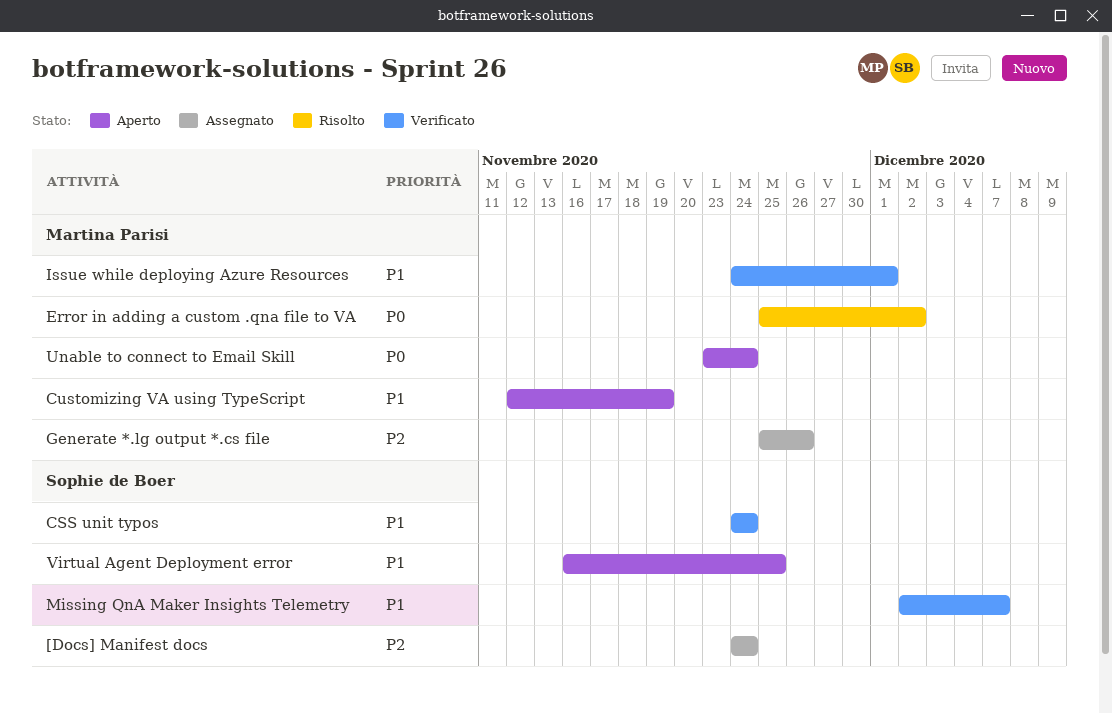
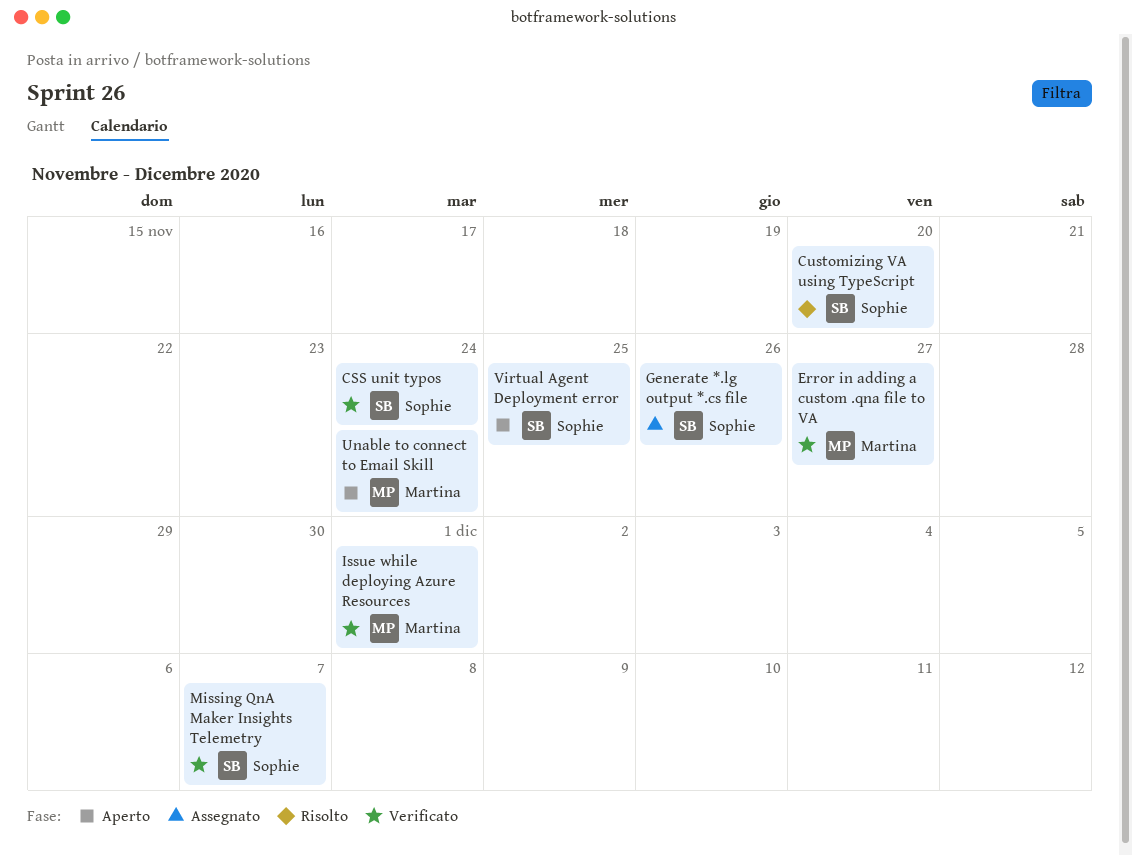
[Docs] Manifest docs: present -> none
Customizing VA using TypeScript, status: Aperto -> Risolto
Customizing VA using TypeScript, owner: Martina Parisi -> Sophie de Boer
Customizing VA using TypeScript, due: Nov 19 -> Nov 20
Error in adding a custom .qna file to VA, status: Risolto -> Verificato
Error in adding a custom .qna file to VA, due: Dec 2 -> Nov 27
Generate *.lg output *.cs file, owner: Martina Parisi -> Sophie de Boer

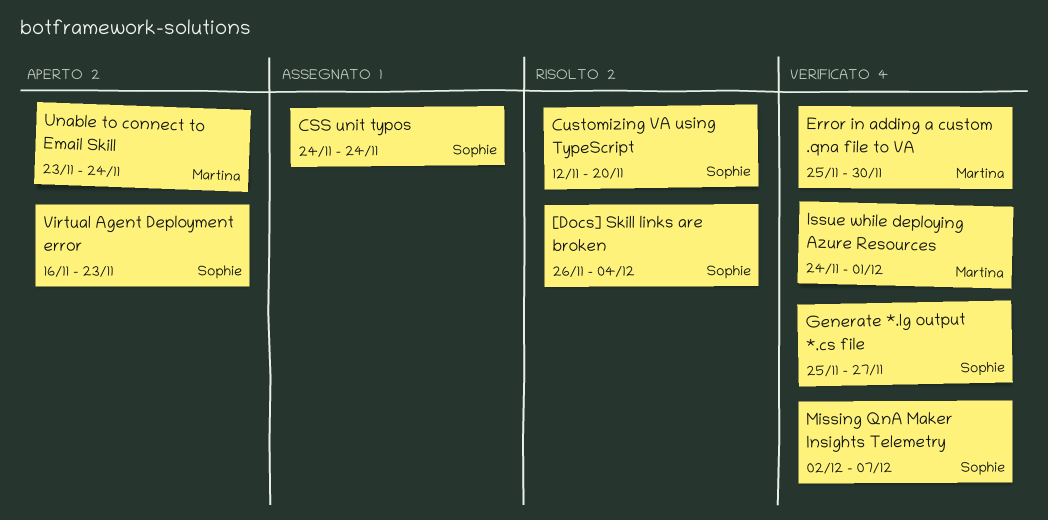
[Docs] Skill links are broken: none -> present
CSS unit typos, status: Verificato -> Assegnato
Error in adding a custom .qna file to VA, due: Nov 27 -> Nov 30
Generate *.lg output *.cs file, status: Assegnato -> Verificato
Generate *.lg output *.cs file, due: Nov 26 -> Nov 27
Virtual Agent Deployment error, due: Nov 25 -> Nov 23

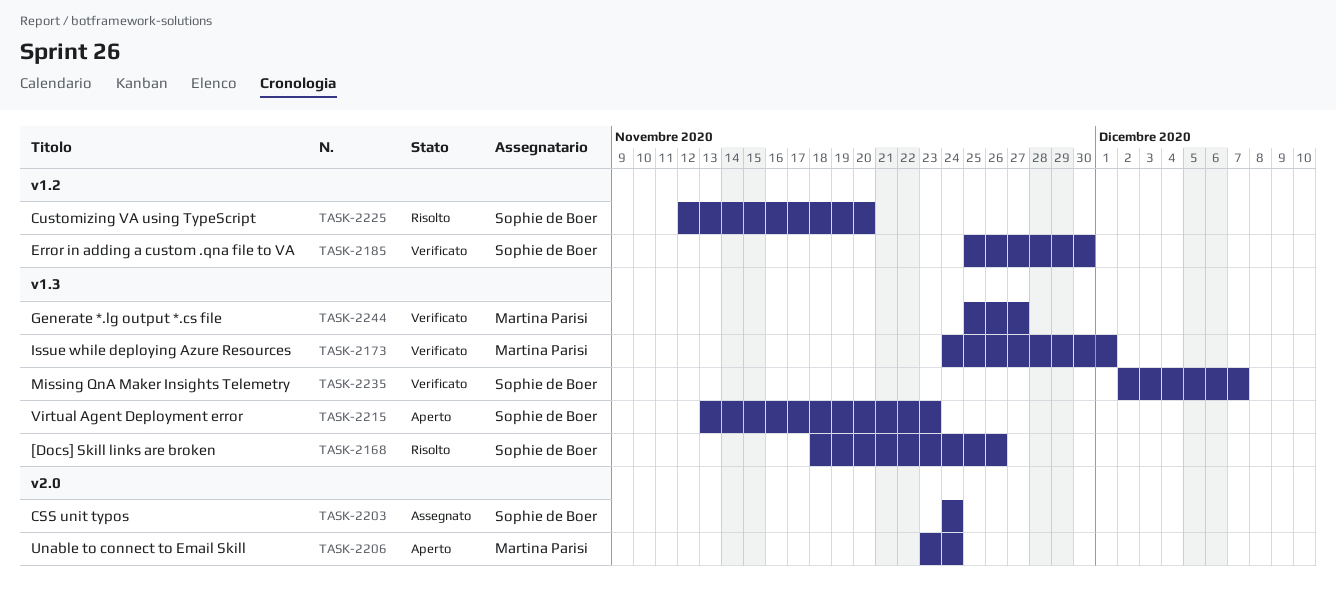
[Docs] Skill links are broken, start: Nov 26 -> Nov 18
[Docs] Skill links are broken, due: Dec 4 -> Nov 26
Error in adding a custom .qna file to VA, owner: Martina Parisi -> Sophie de Boer
Generate *.lg output *.cs file, owner: Sophie de Boer -> Martina Parisi
Virtual Agent Deployment error, start: Nov 16 -> Nov 13

